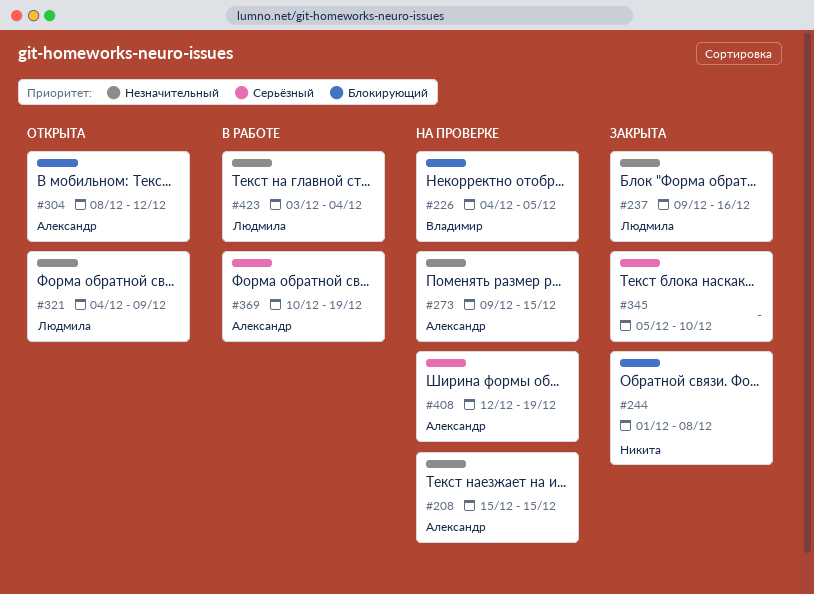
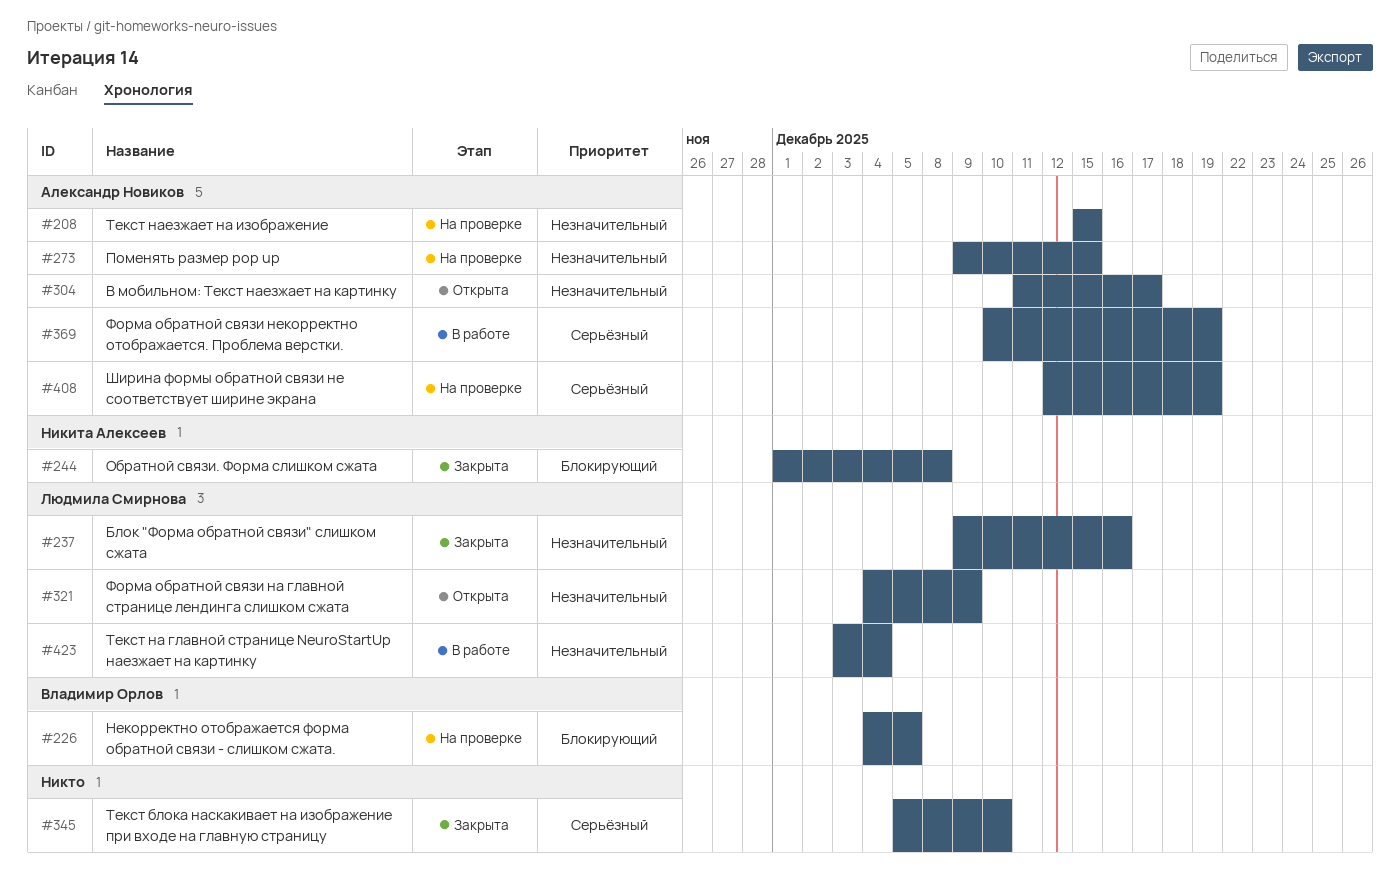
#304, priority: Блокирующий -> Незначительный
#304, start: Dec 8 -> Dec 11
#304, due: Dec 12 -> Dec 17

